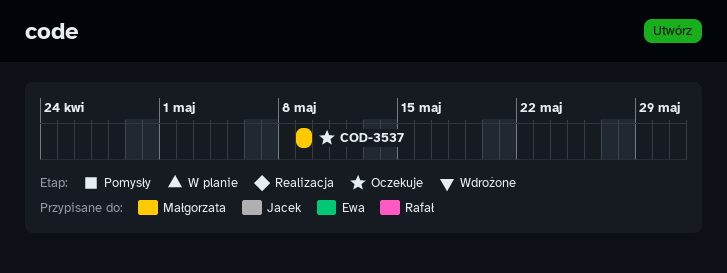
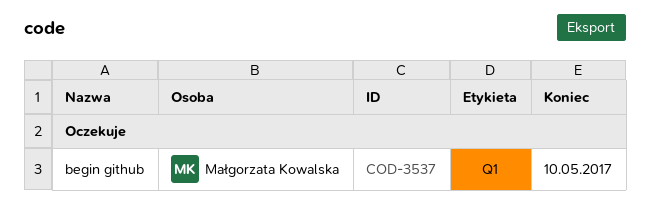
COD-3537, due: May 9 -> May 10

